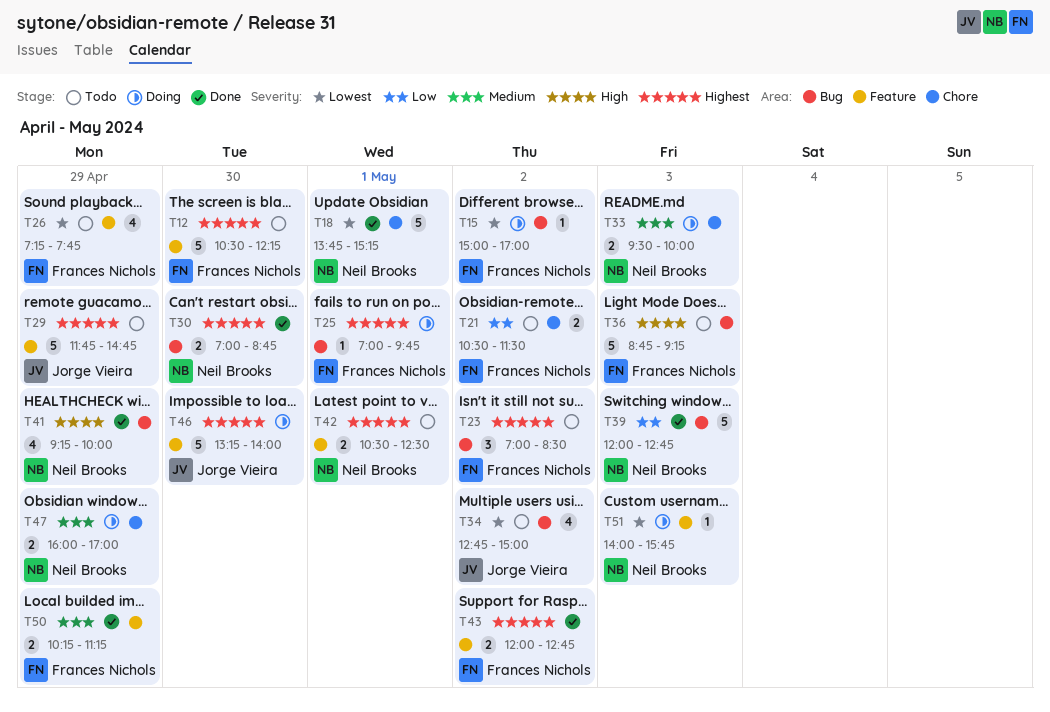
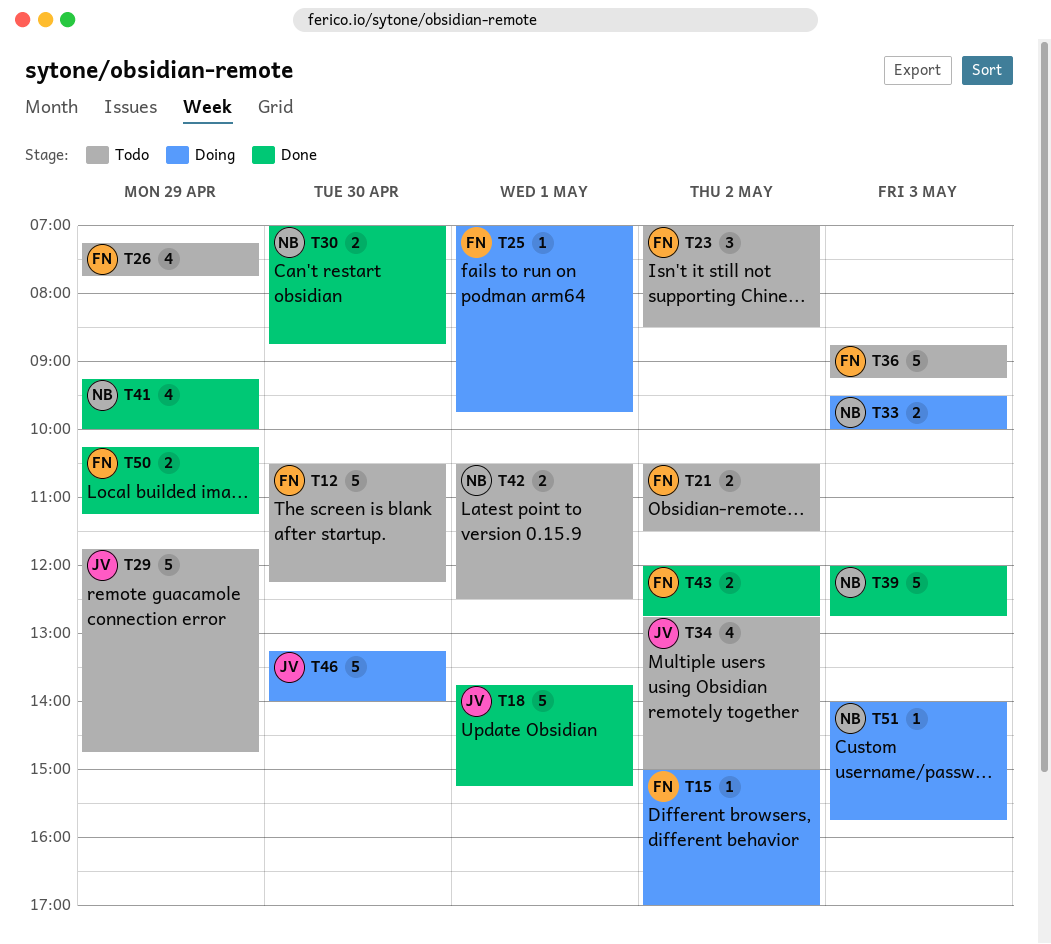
T18, owner: Neil Brooks -> Jorge Vieira
T47: present -> none

